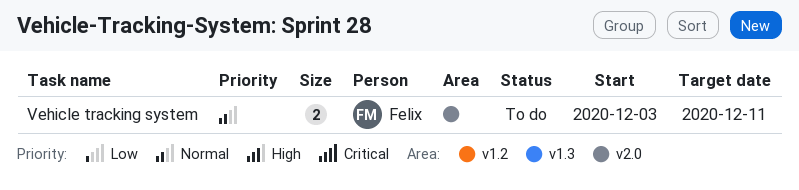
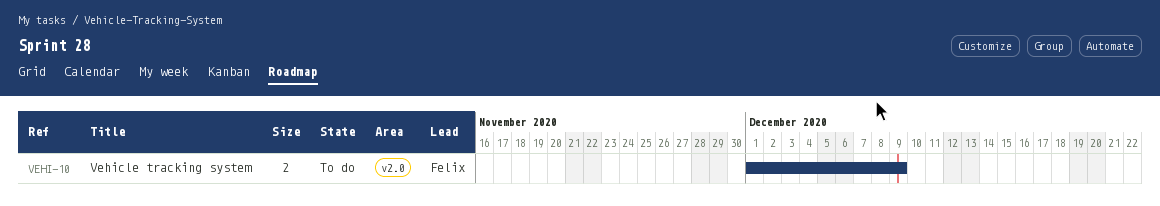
Vehicle tracking system, start: Dec 3 -> Dec 1
Vehicle tracking system, due: Dec 11 -> Dec 9

